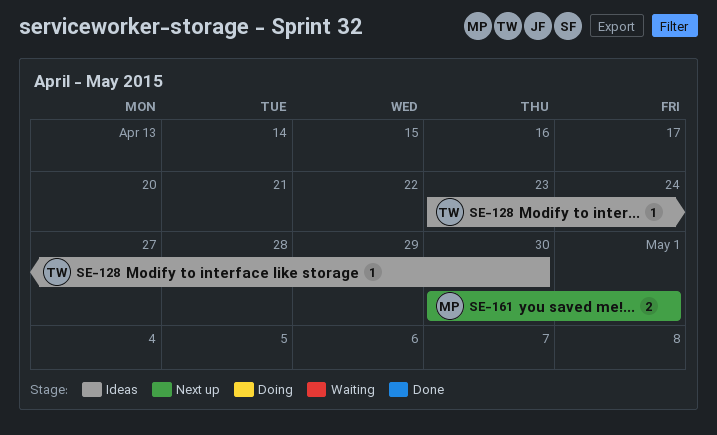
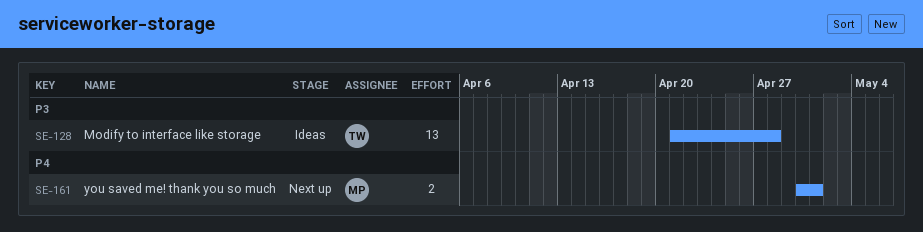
SE-128, estimate: 1 -> 13
SE-128, start: Apr 23 -> Apr 21
SE-128, due: Apr 30 -> Apr 28

